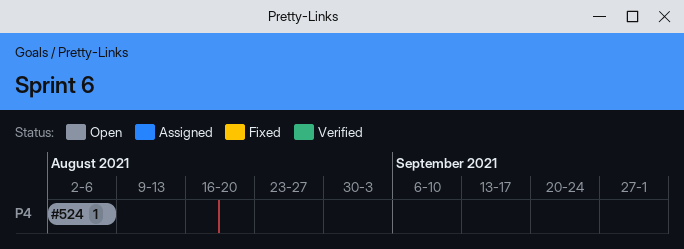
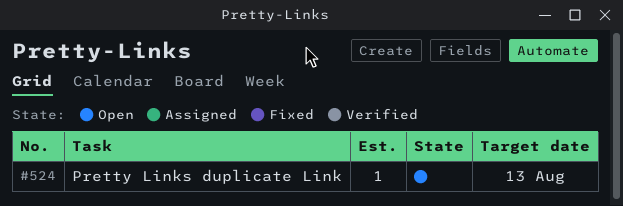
#524, due: Aug 6 -> Aug 13

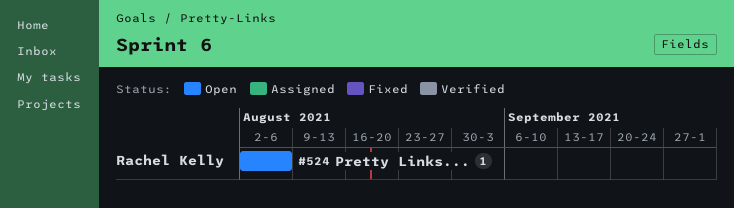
#524, due: Aug 13 -> Aug 6

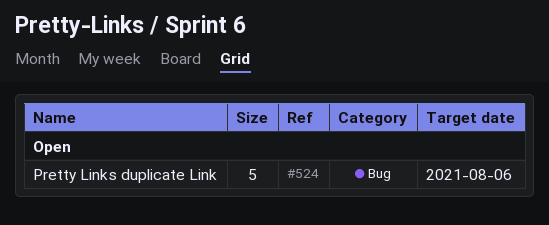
#524, estimate: 1 -> 5

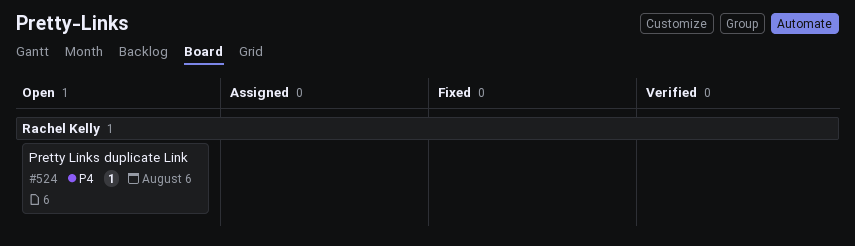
#524, estimate: 5 -> 1

